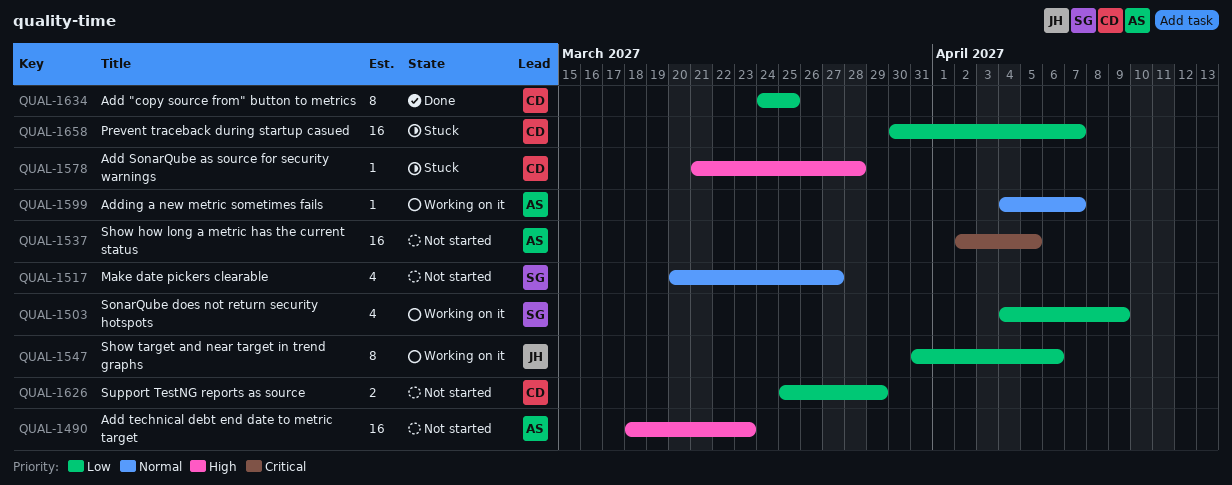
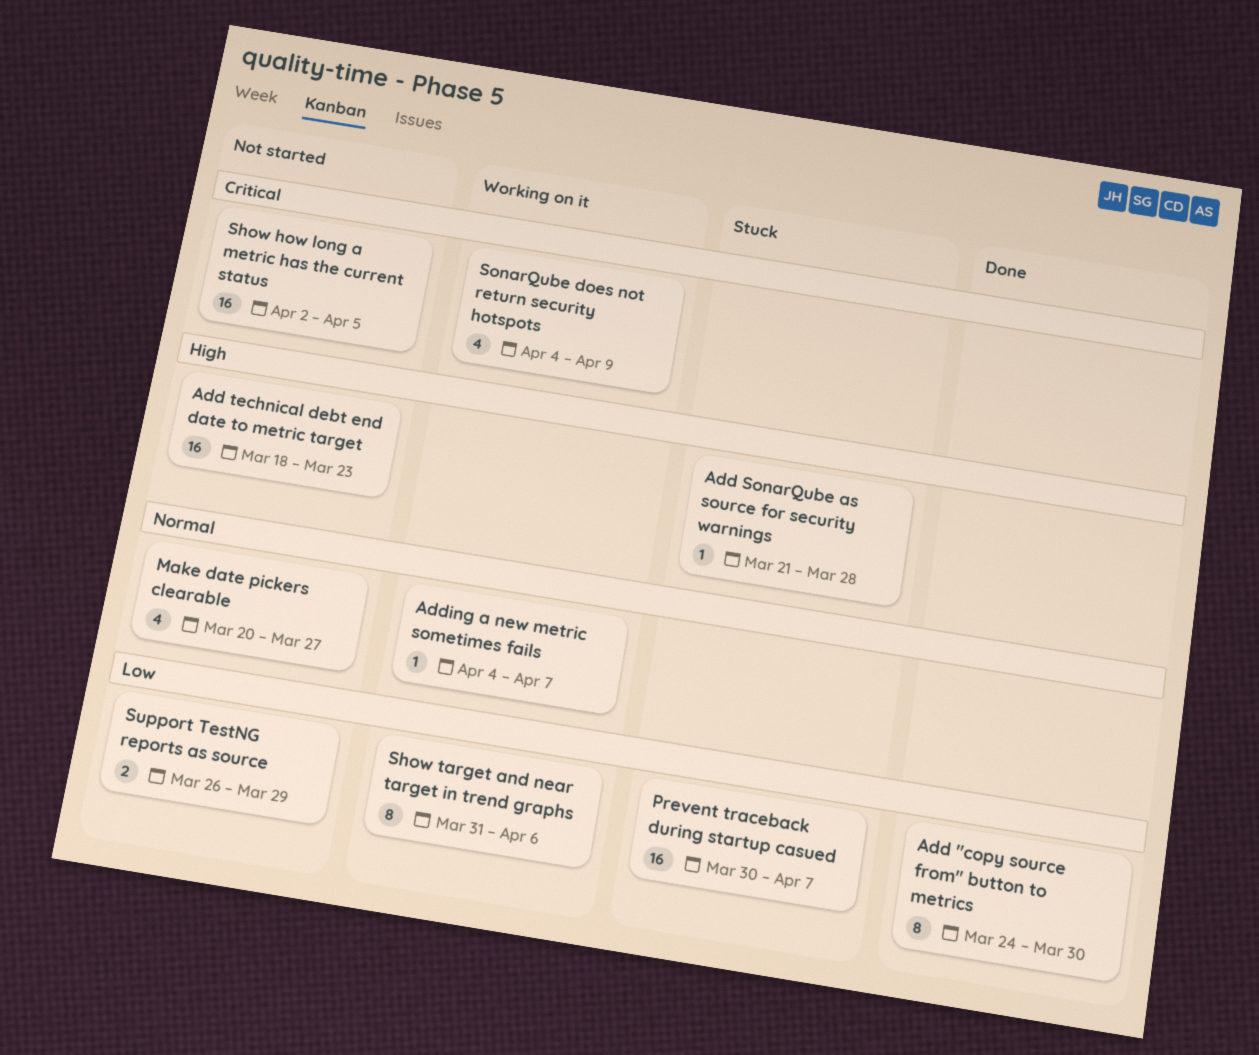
Add "copy source from" button to metrics, due: Mar 25 -> Mar 30
SonarQube does not return security hotspots, priority: Low -> Critical
Support TestNG reports as source, start: Mar 25 -> Mar 26

